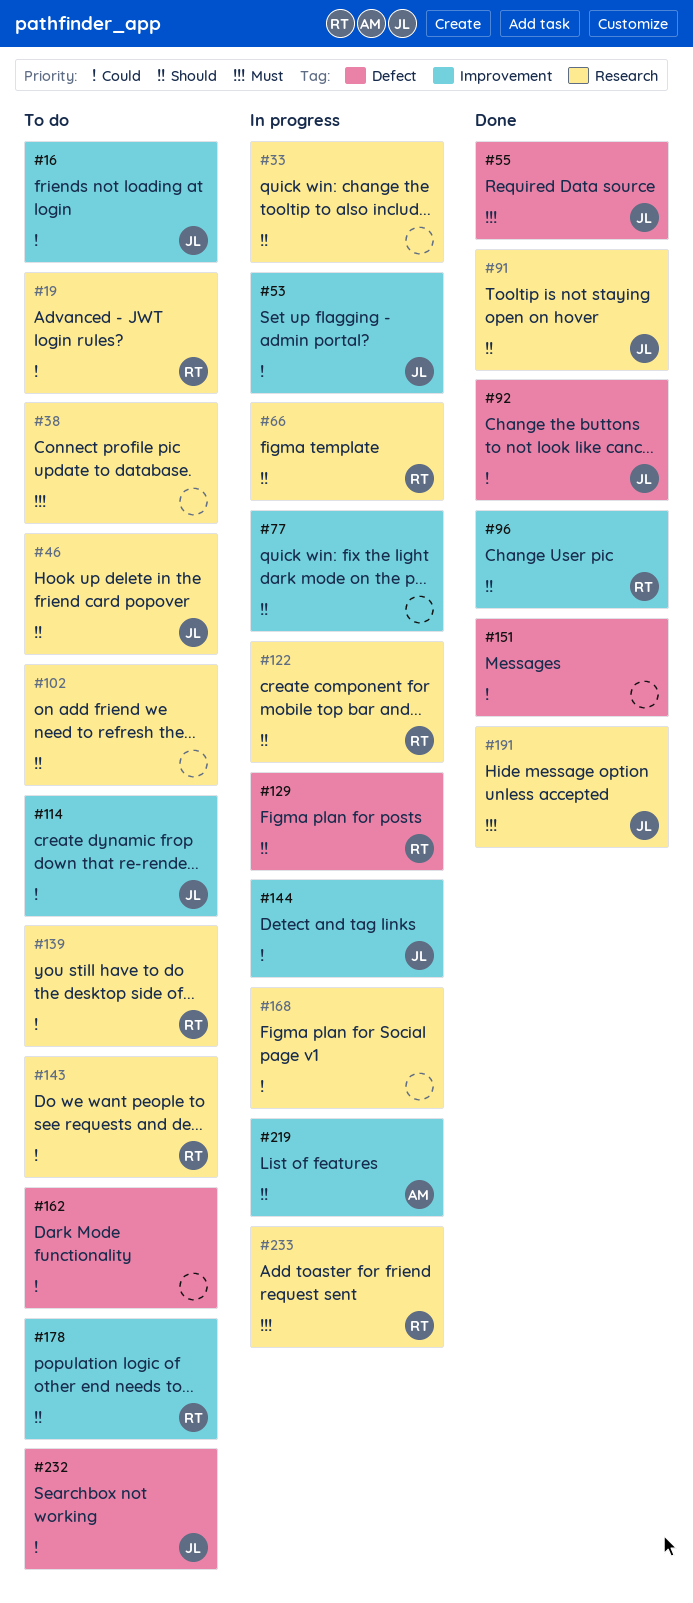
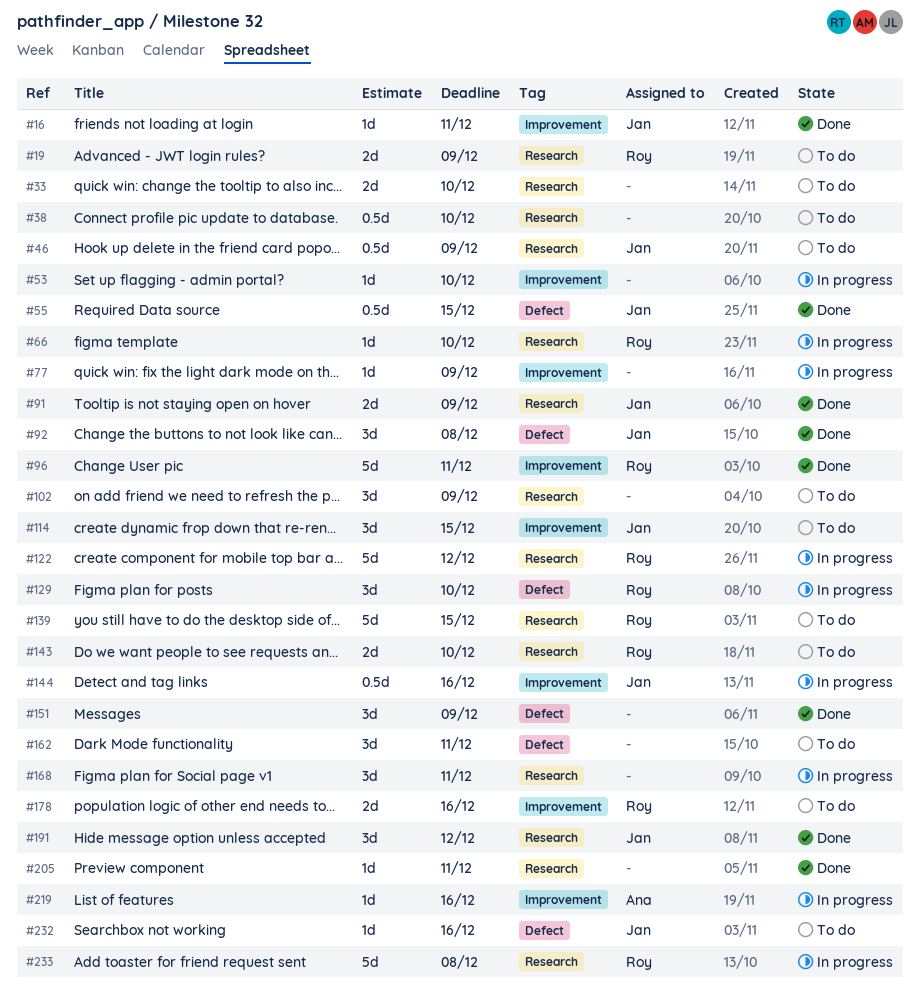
#16, status: To do -> Done
#33, status: In progress -> To do
#53, owner: Jan -> none
#205: none -> present

